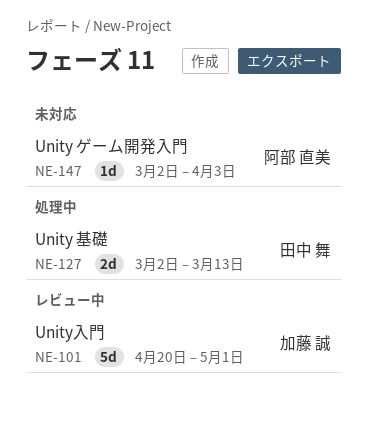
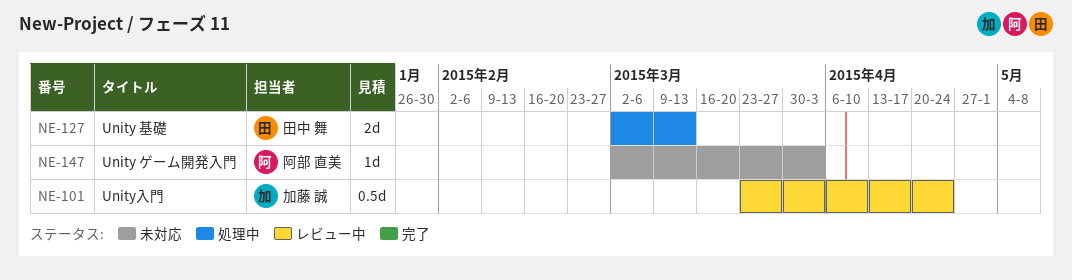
NE-101, estimate: 5d -> 0.5d
NE-101, start: Apr 20 -> Mar 23
NE-101, due: May 1 -> Apr 24

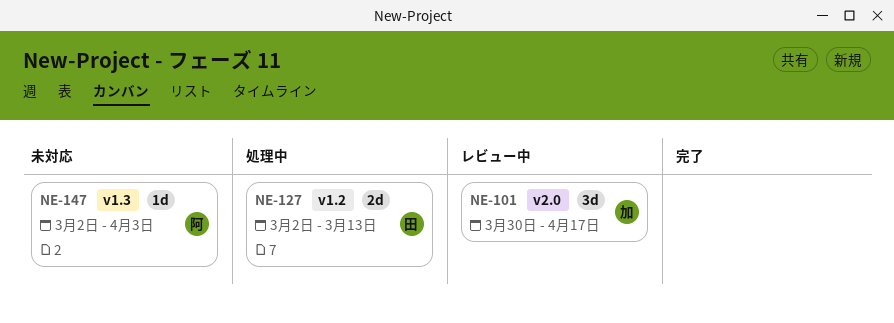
NE-101, estimate: 0.5d -> 3d
NE-101, start: Mar 23 -> Mar 30
NE-101, due: Apr 24 -> Apr 17

